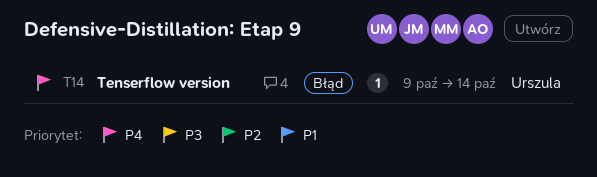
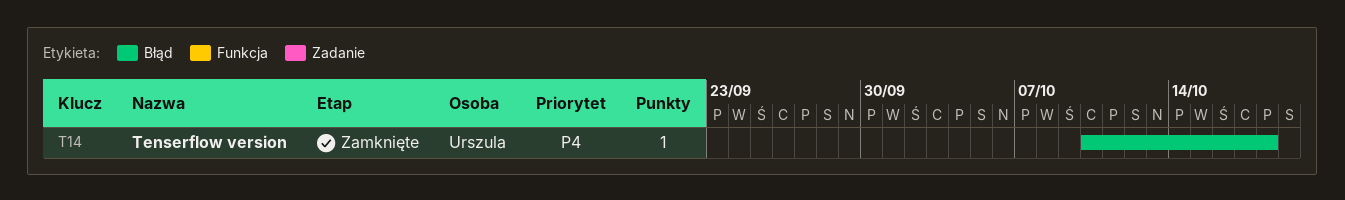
T14, start: Oct 9 -> Oct 10
T14, due: Oct 14 -> Oct 18

